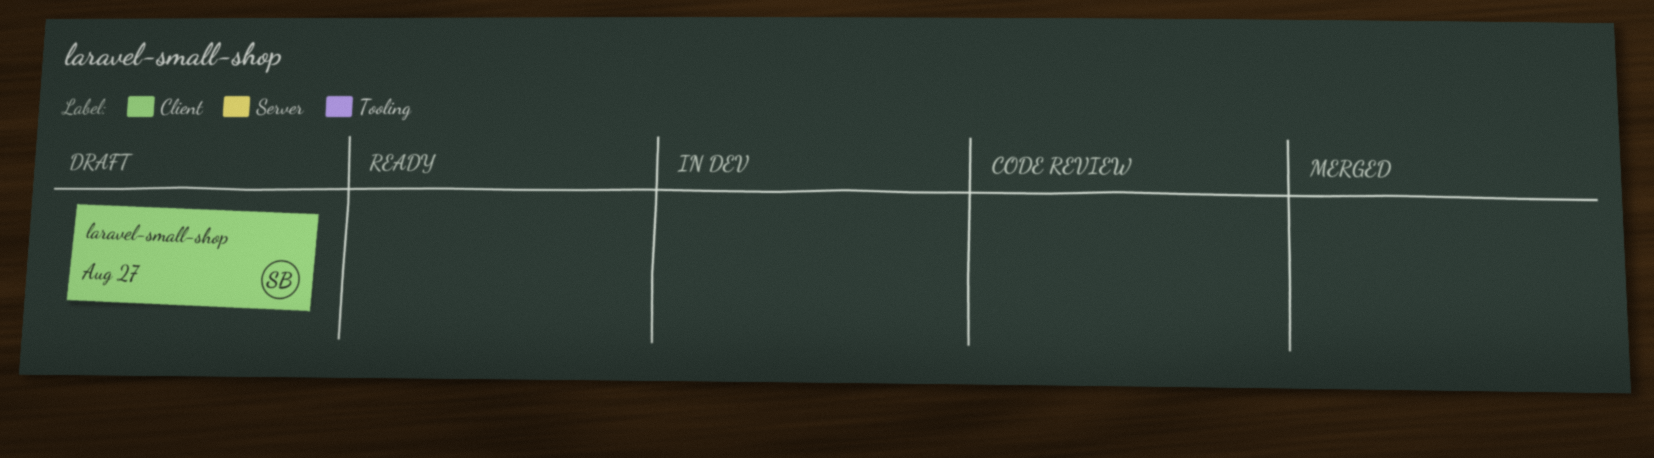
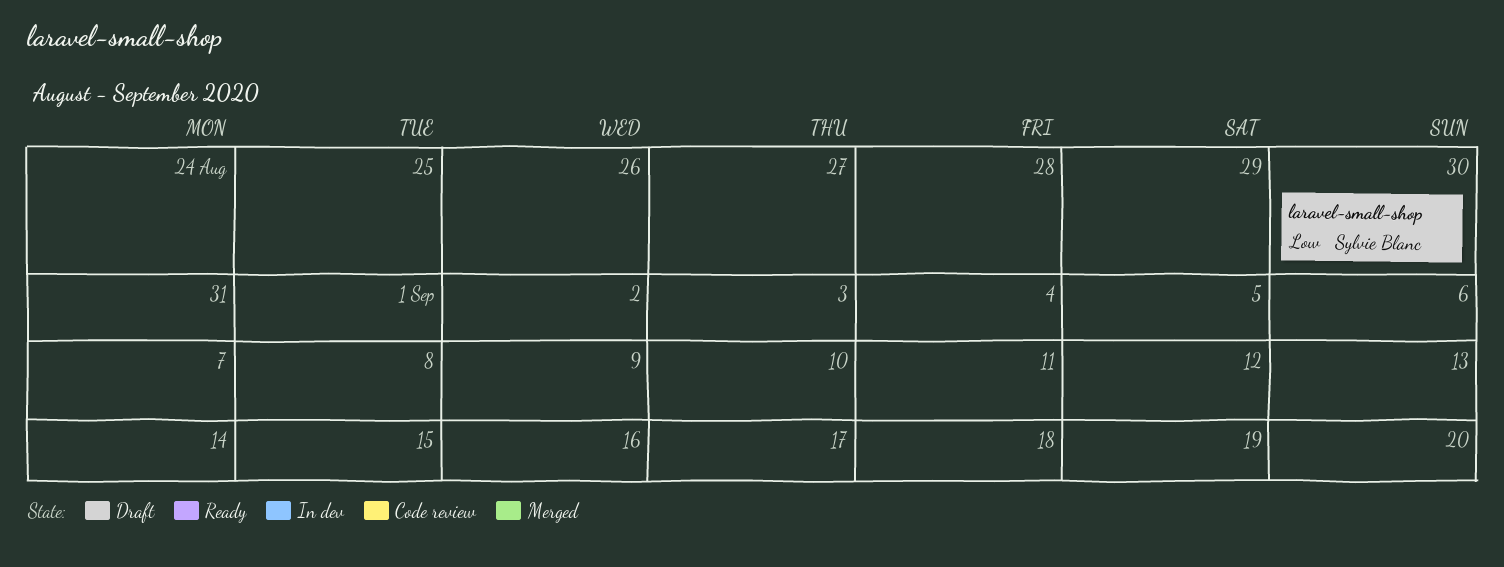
laravel-small-shop, due: Aug 27 -> Aug 30

